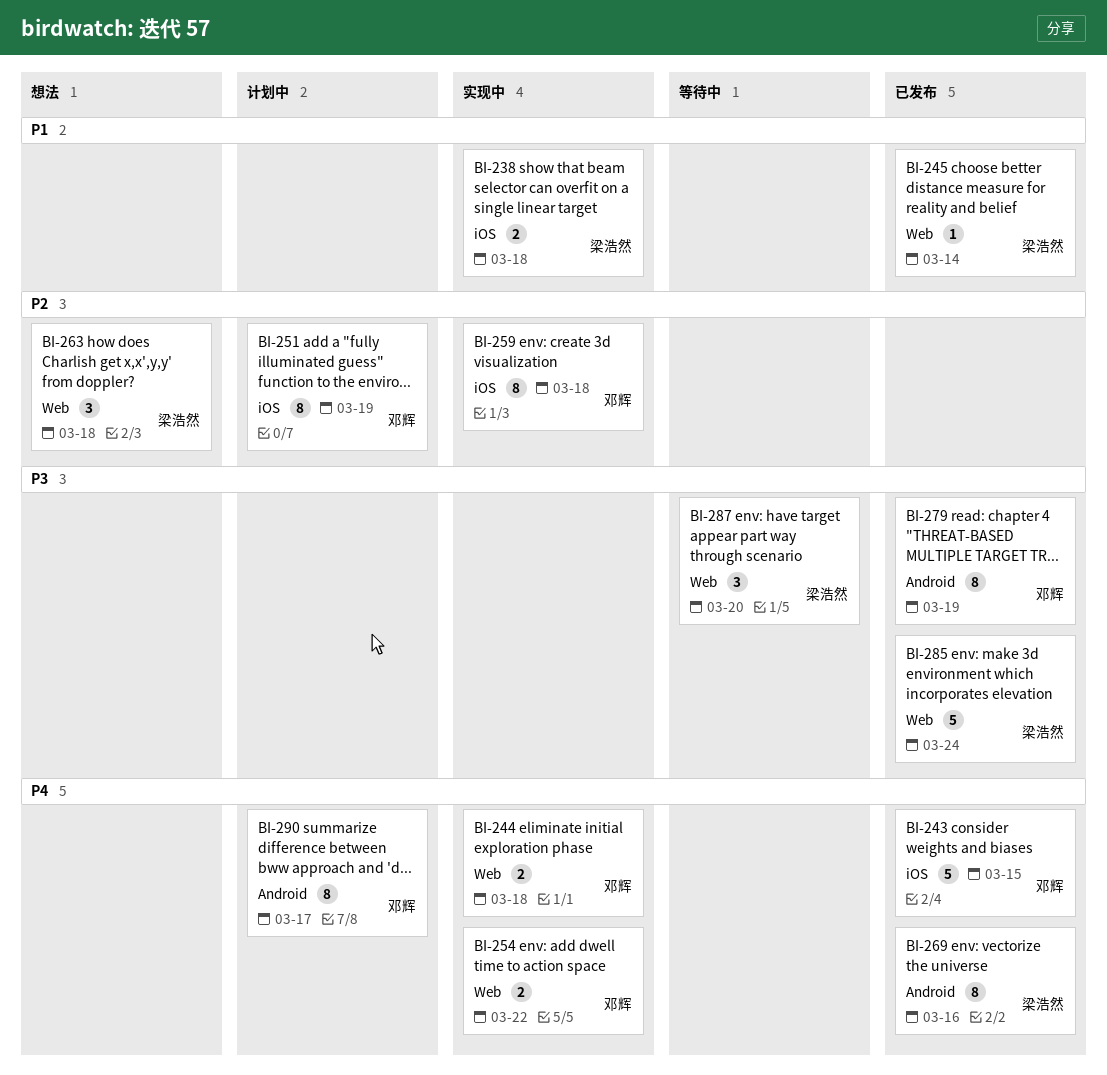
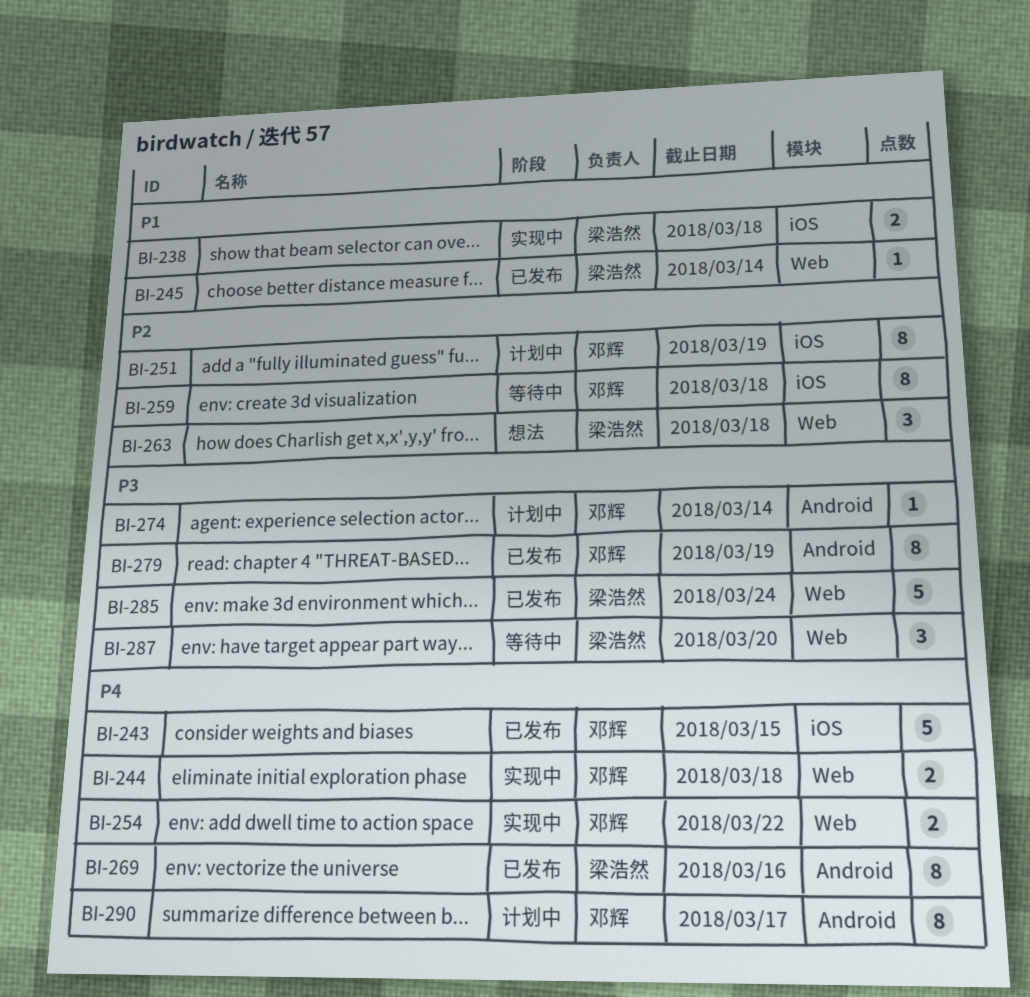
BI-259, status: 实现中 -> 等待中
BI-274: none -> present

